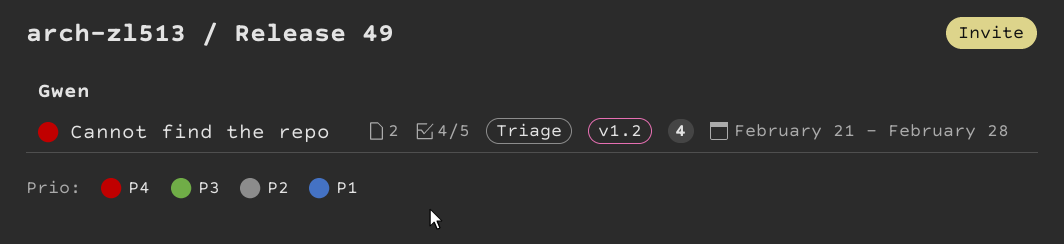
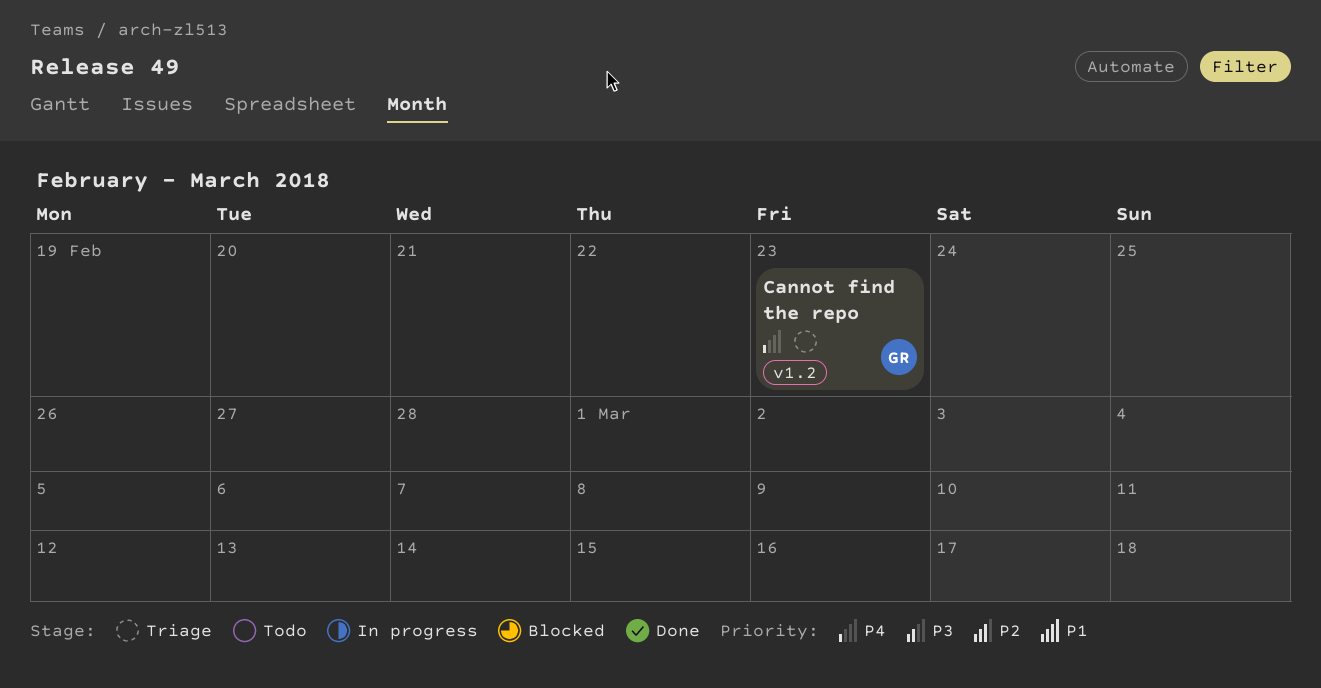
Cannot find the repo, due: Feb 28 -> Feb 23

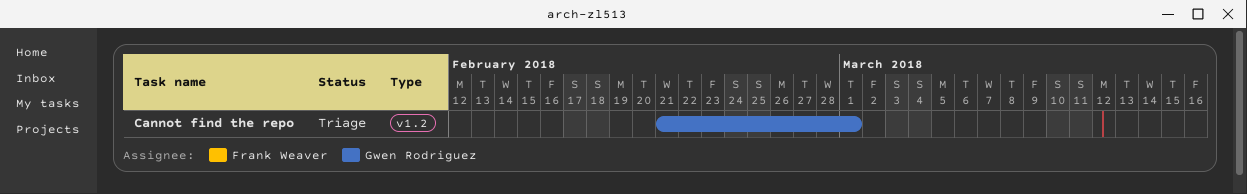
Cannot find the repo, due: Feb 23 -> Mar 1

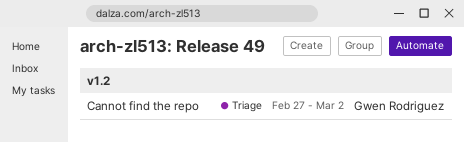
Cannot find the repo, start: Feb 21 -> Feb 27
Cannot find the repo, due: Mar 1 -> Mar 2

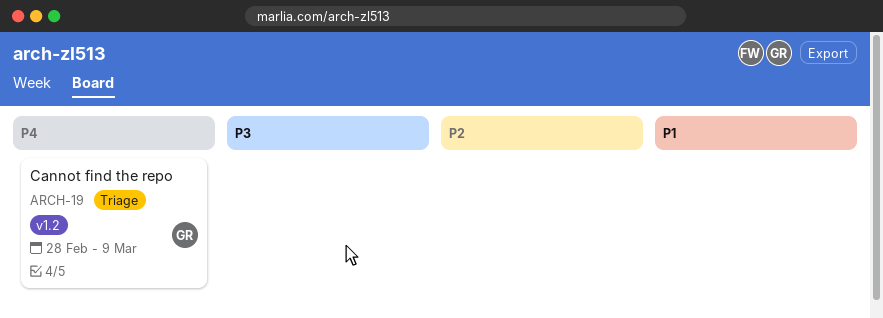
Cannot find the repo, start: Feb 27 -> Feb 28
Cannot find the repo, due: Mar 2 -> Mar 9

